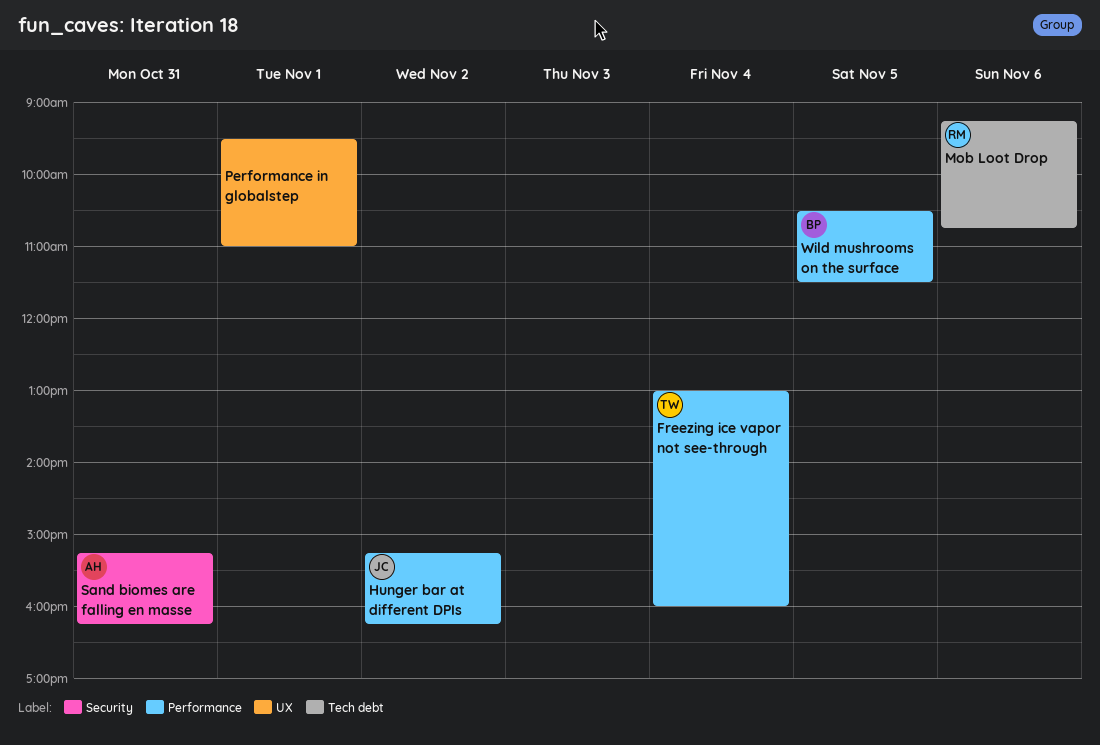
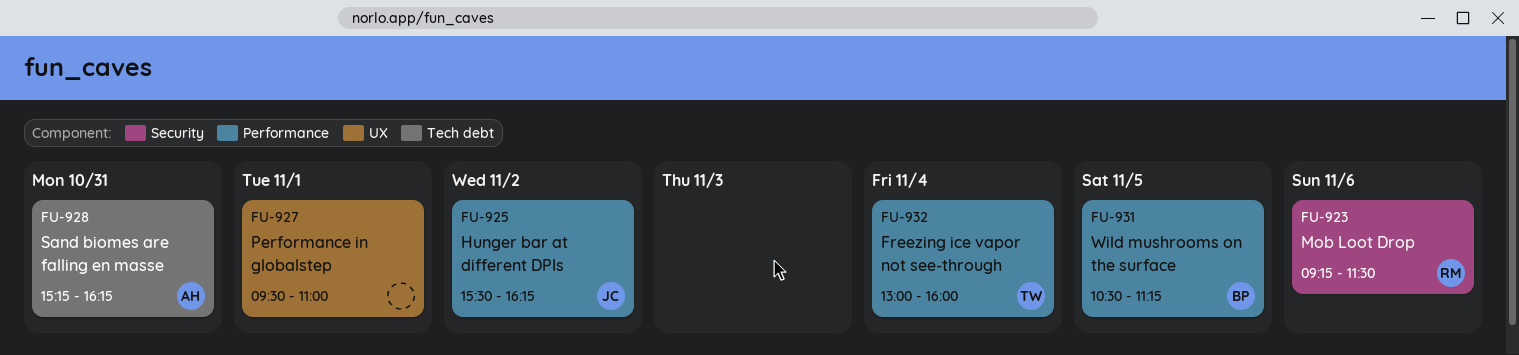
Hunger bar at different DPIs, begins: 15:15 -> 15:30
Mob Loot Drop, label: Tech debt -> Security
Mob Loot Drop, ends: 10:45 -> 11:30
Sand biomes are falling en masse, label: Security -> Tech debt
Wild mushrooms on the surface, ends: 11:30 -> 11:15

